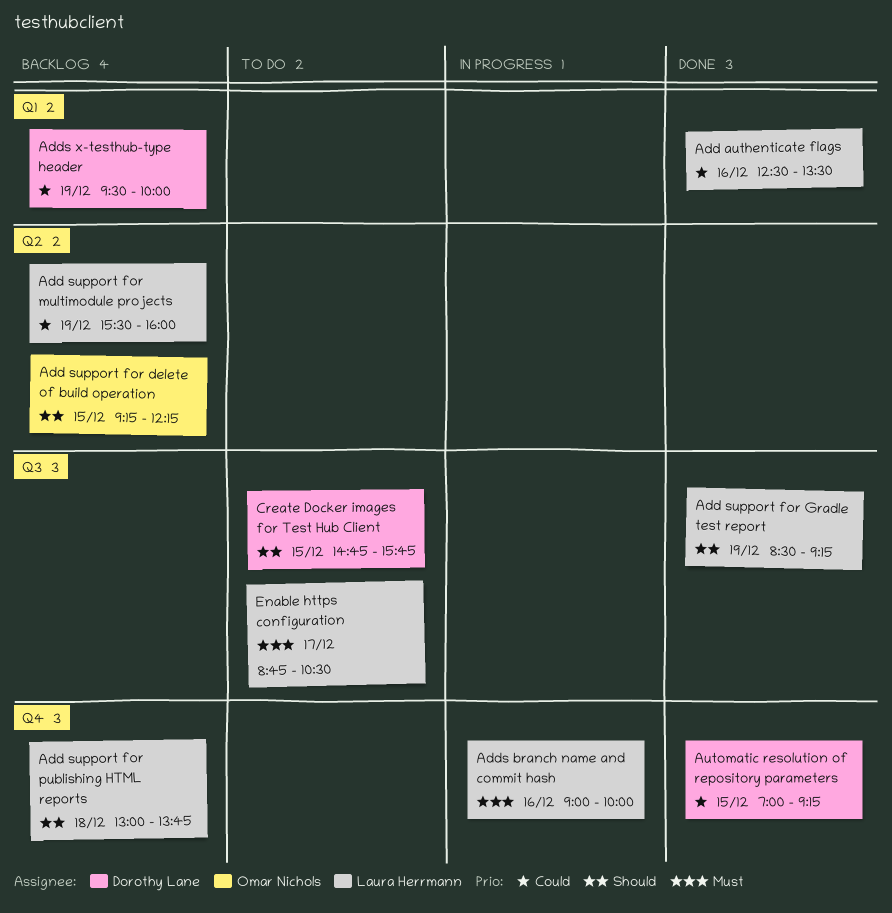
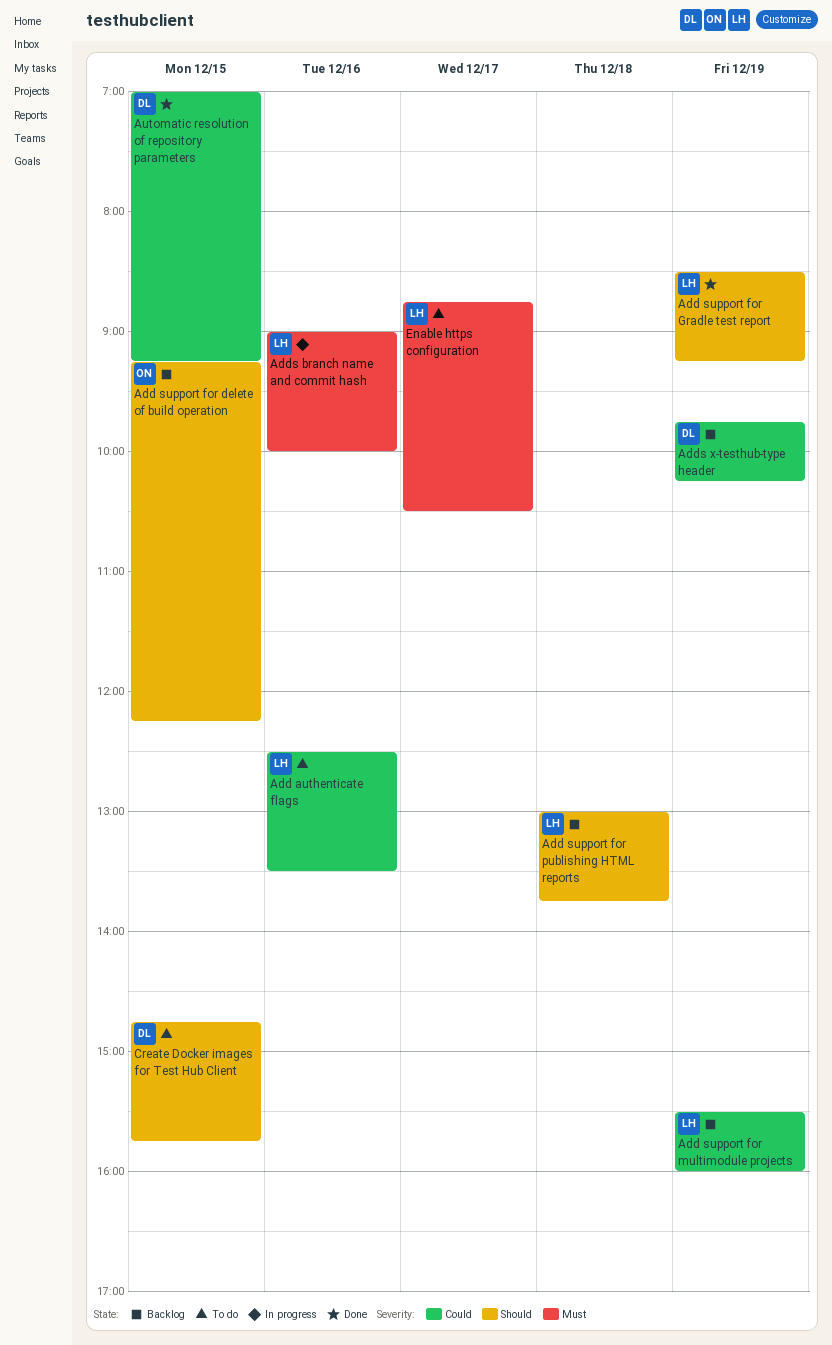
Add authenticate flags, status: Done -> To do
Adds x-testhub-type header, begins: 09:30 -> 09:45
Adds x-testhub-type header, ends: 10:00 -> 10:15

